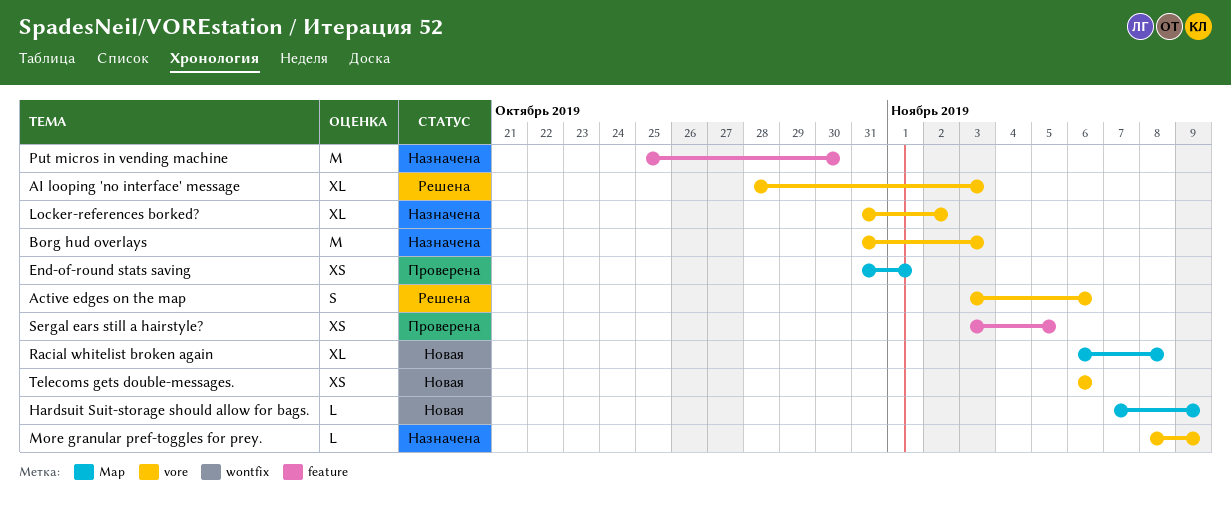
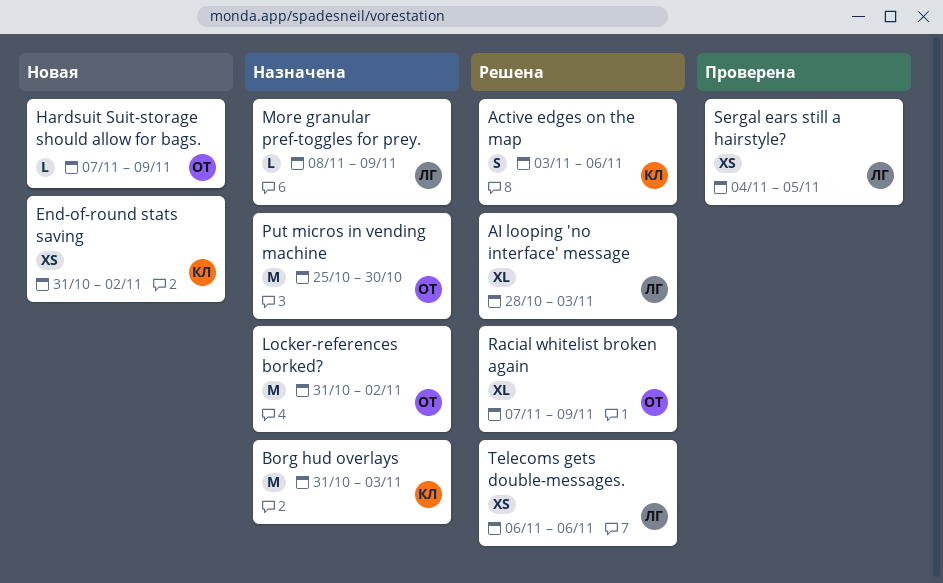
End-of-round stats saving, status: Проверена -> Новая
End-of-round stats saving, due: Nov 1 -> Nov 2
Locker-references borked?, estimate: XL -> M
Racial whitelist broken again, status: Новая -> Решена
Racial whitelist broken again, start: Nov 6 -> Nov 7
Racial whitelist broken again, due: Nov 8 -> Nov 9
Sergal ears still a hairstyle?, start: Nov 3 -> Nov 4
Telecoms gets double-messages., status: Новая -> Решена

